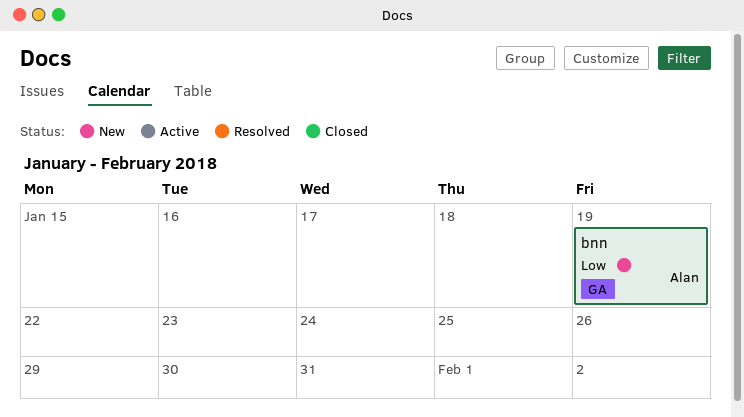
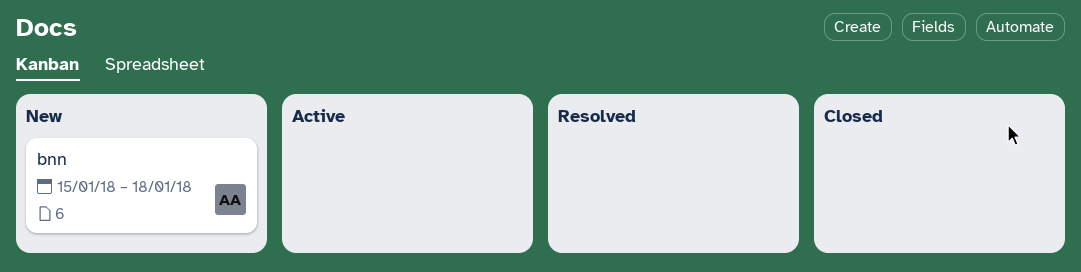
bnn, due: Jan 19 -> Jan 18

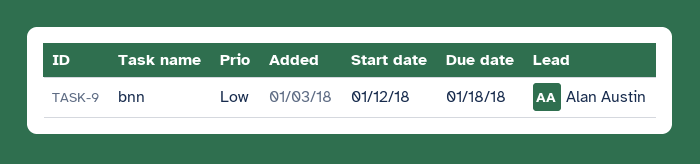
bnn, start: Jan 15 -> Jan 12

